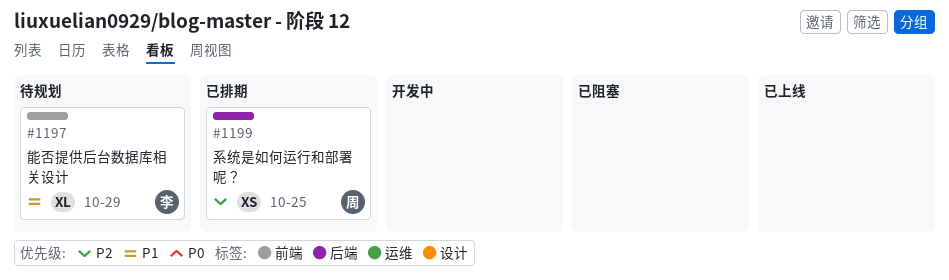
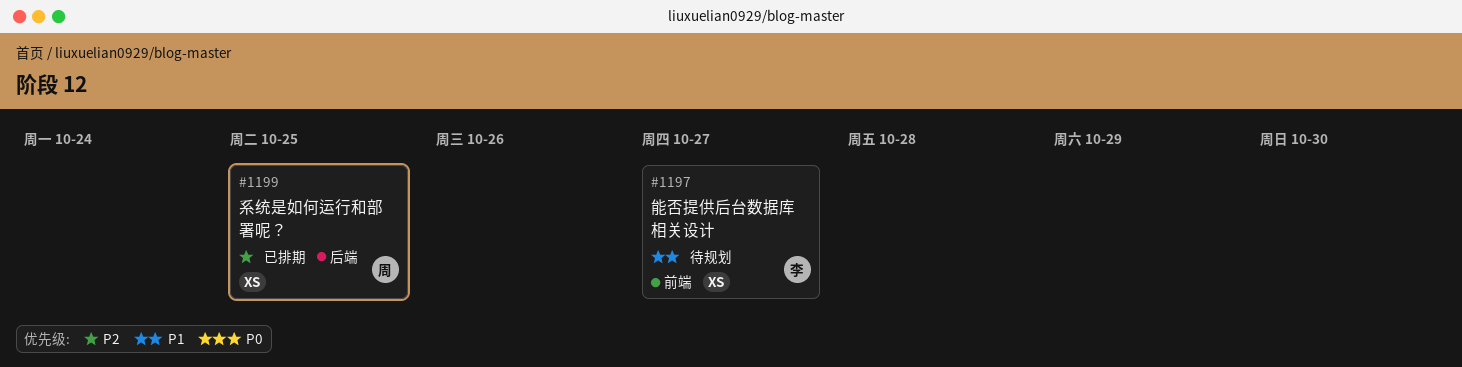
#1197, estimate: XL -> XS
#1197, due: Oct 29 -> Oct 27

